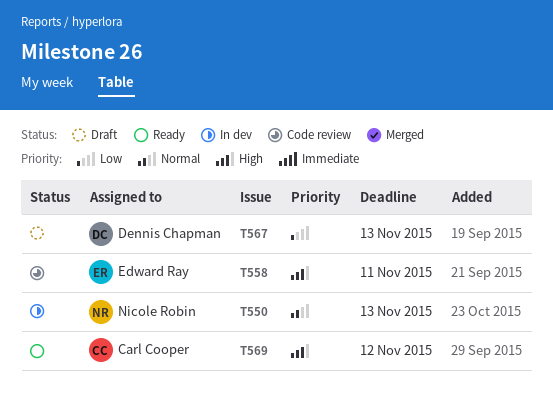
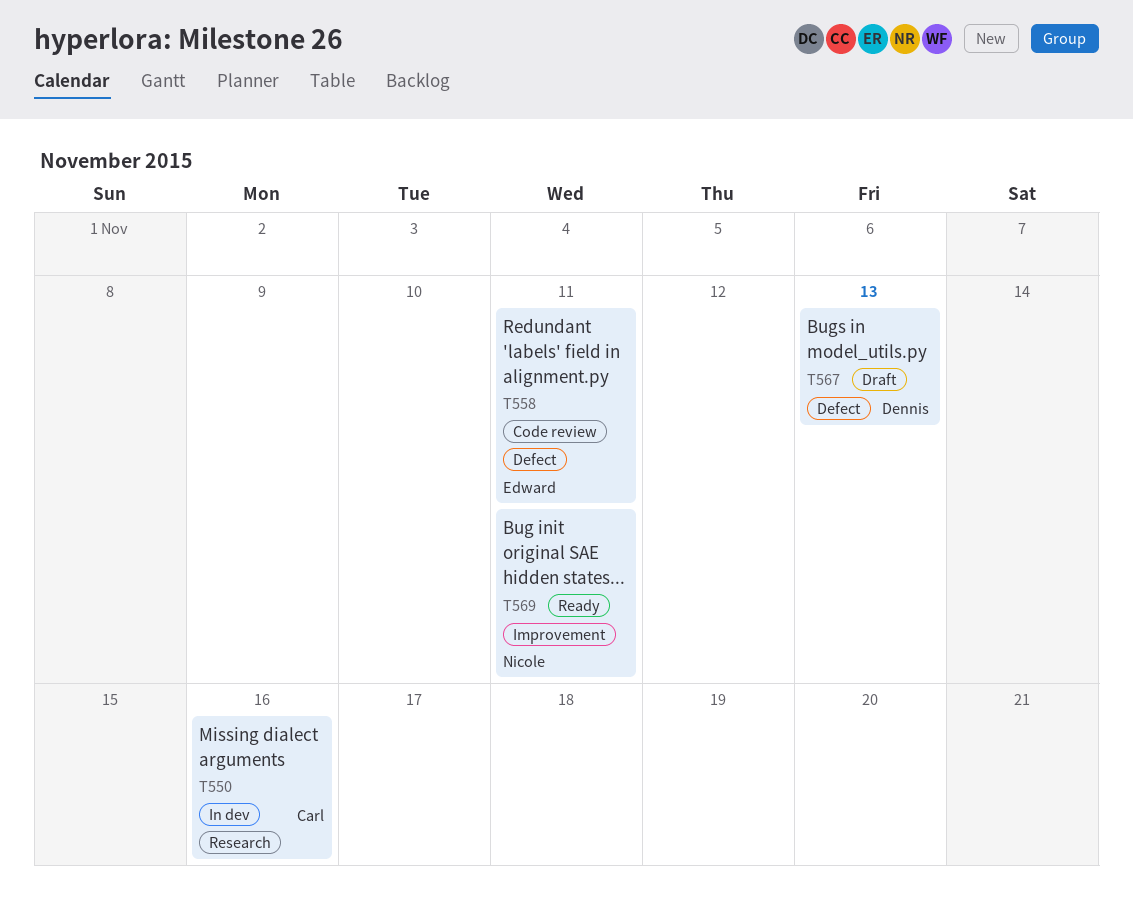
T550, owner: Nicole Robin -> Carl Cooper
T550, due: Nov 13 -> Nov 16
T569, owner: Carl Cooper -> Nicole Robin
T569, due: Nov 12 -> Nov 11

